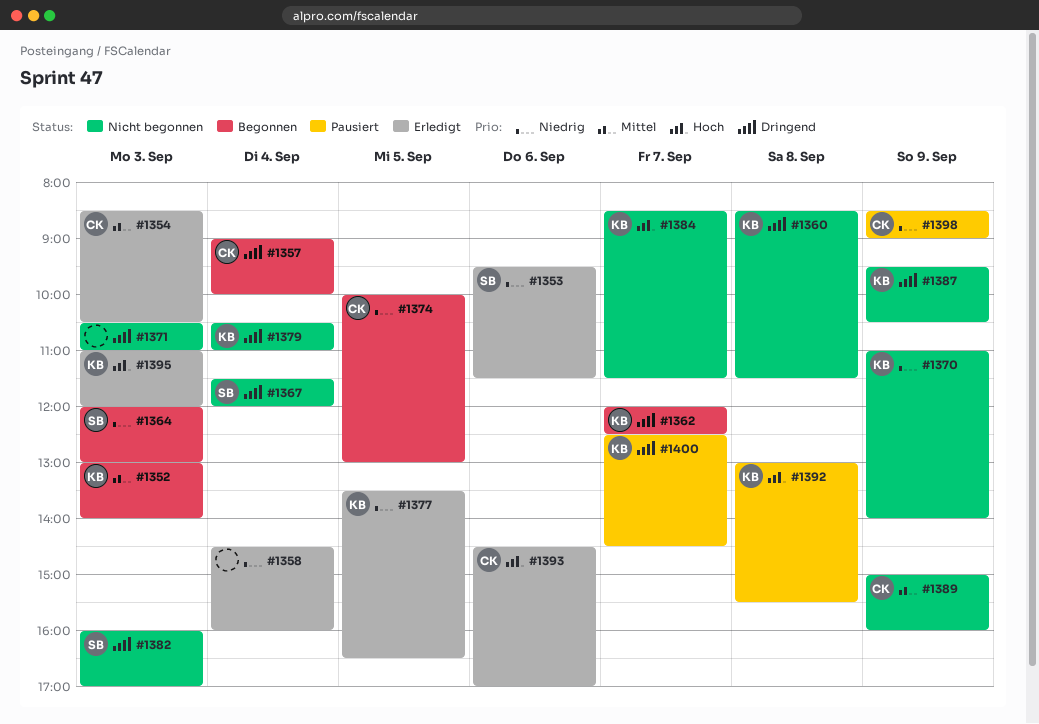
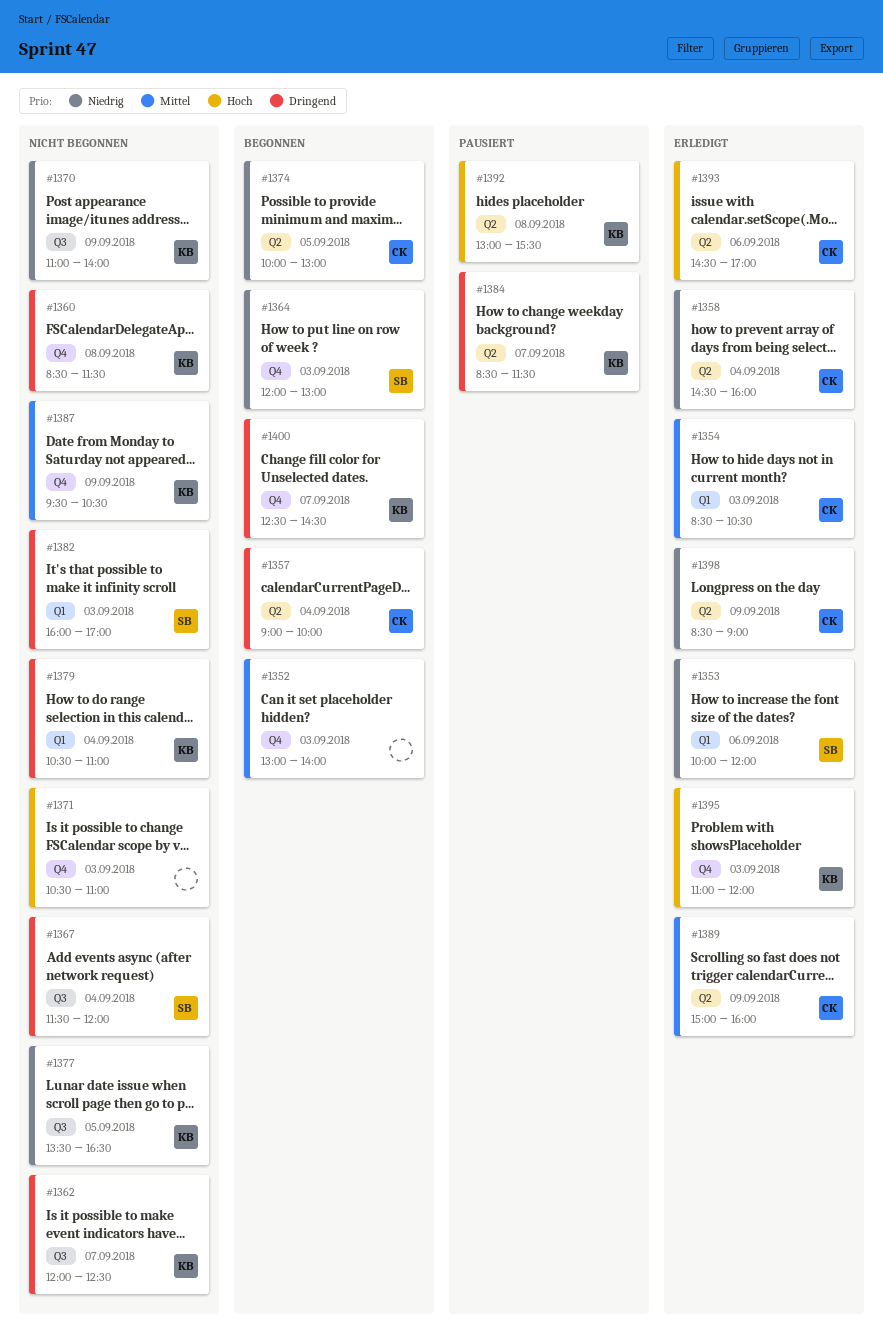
#1352, owner: KB -> none
#1353, begins: 09:30 -> 10:00
#1353, ends: 11:30 -> 12:00
#1358, owner: none -> CK
#1362, status: Begonnen -> Nicht begonnen
#1371, priority: Dringend -> Hoch
#1377, status: Erledigt -> Nicht begonnen
#1384, status: Nicht begonnen -> Pausiert
#1384, priority: Hoch -> Dringend
#1387, priority: Dringend -> Mittel
#1389, status: Nicht begonnen -> Erledigt
#1398, status: Pausiert -> Erledigt
#1400, status: Pausiert -> Begonnen

